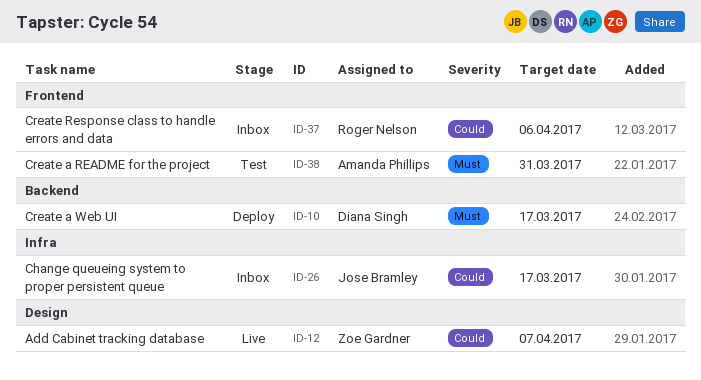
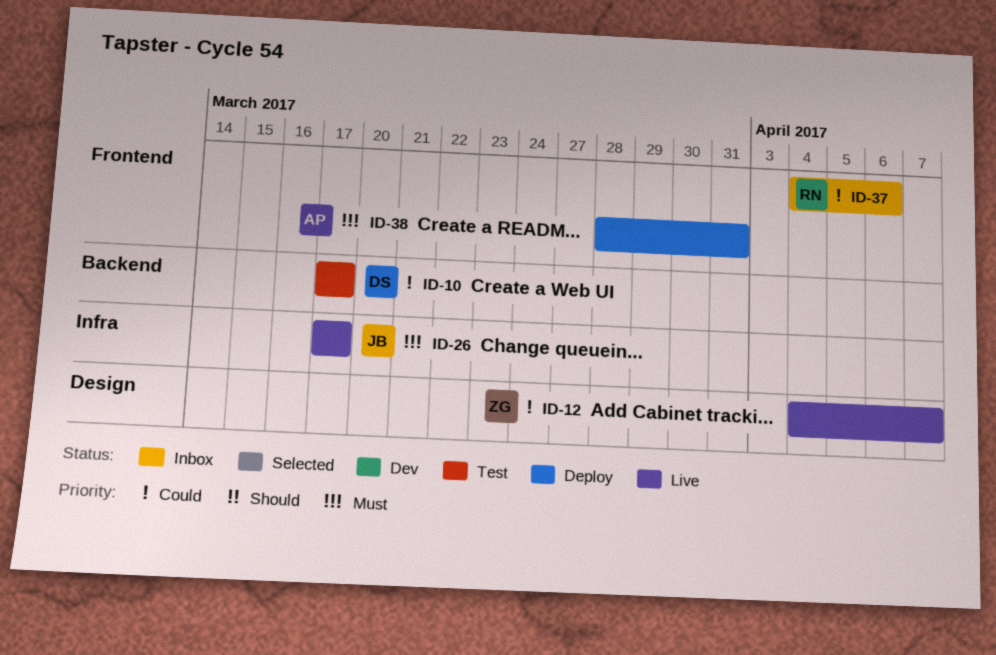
ID-10, status: Deploy -> Test
ID-10, priority: Must -> Could
ID-26, status: Inbox -> Live
ID-26, priority: Could -> Must
ID-38, status: Test -> Deploy

